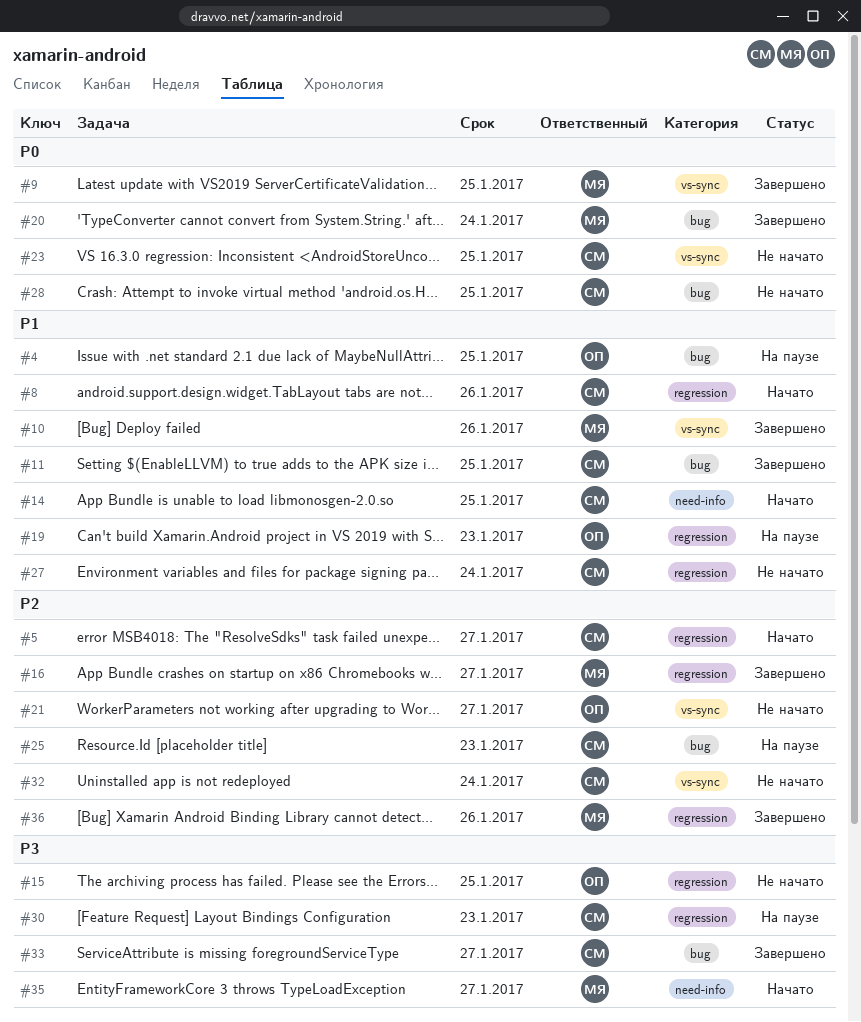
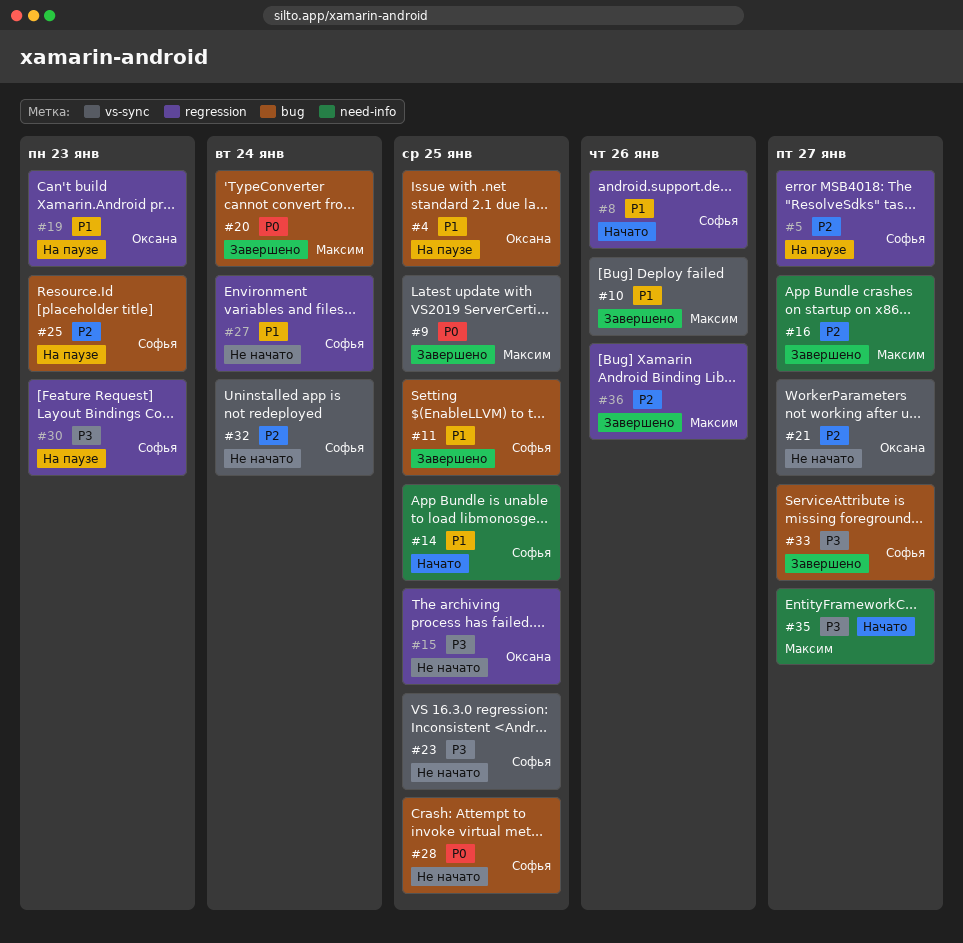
#5, status: Начато -> На паузе
#16, label: regression -> need-info
#23, priority: P0 -> P3

